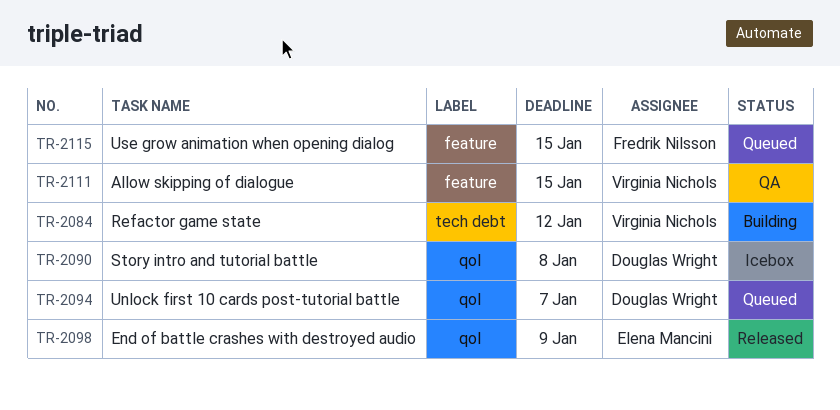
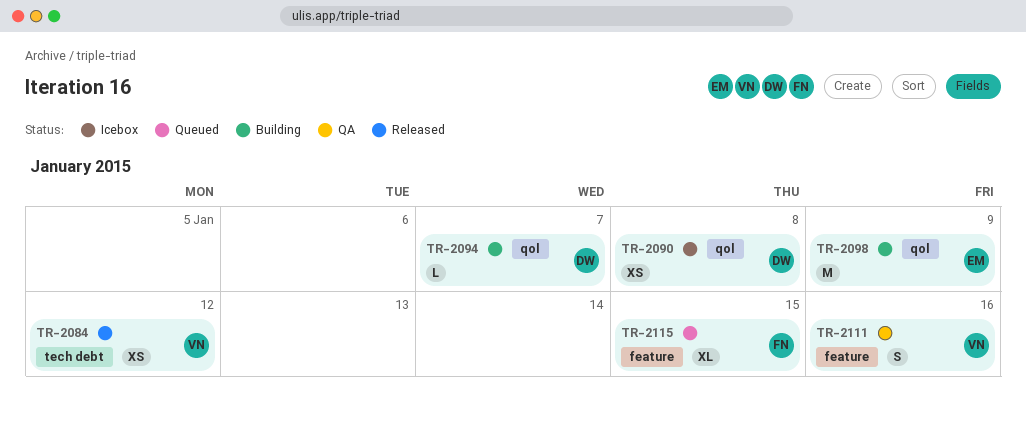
TR-2084, status: Building -> Released
TR-2094, status: Queued -> Building
TR-2098, status: Released -> Building
TR-2111, due: Jan 15 -> Jan 16

